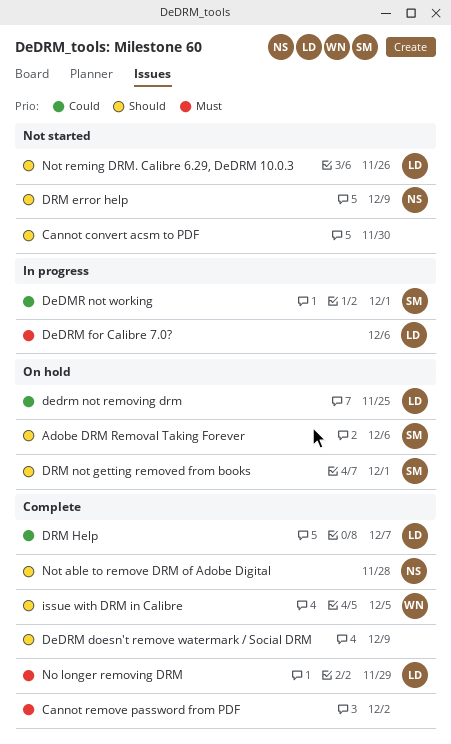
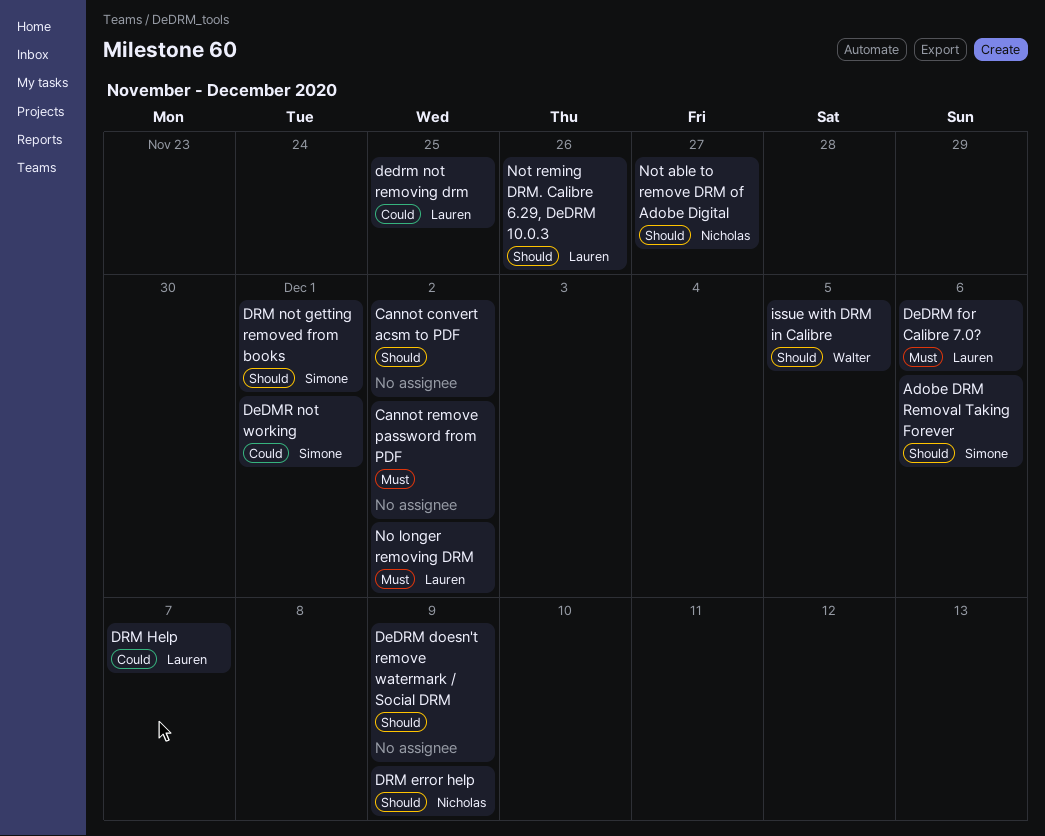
Cannot convert acsm to PDF, due: Nov 30 -> Dec 2
No longer removing DRM, due: Nov 29 -> Dec 2
Not able to remove DRM of Adobe Digital, due: Nov 28 -> Nov 27

